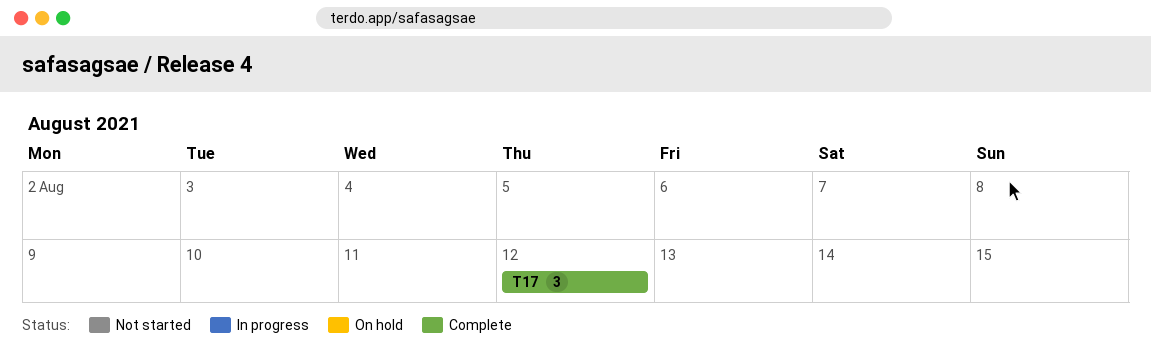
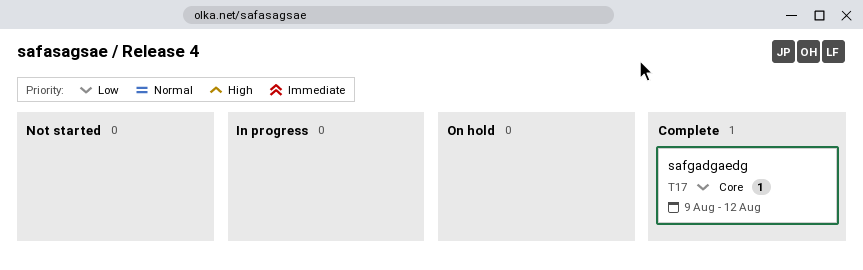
T17, estimate: 3 -> 1
T17, start: Aug 12 -> Aug 9

